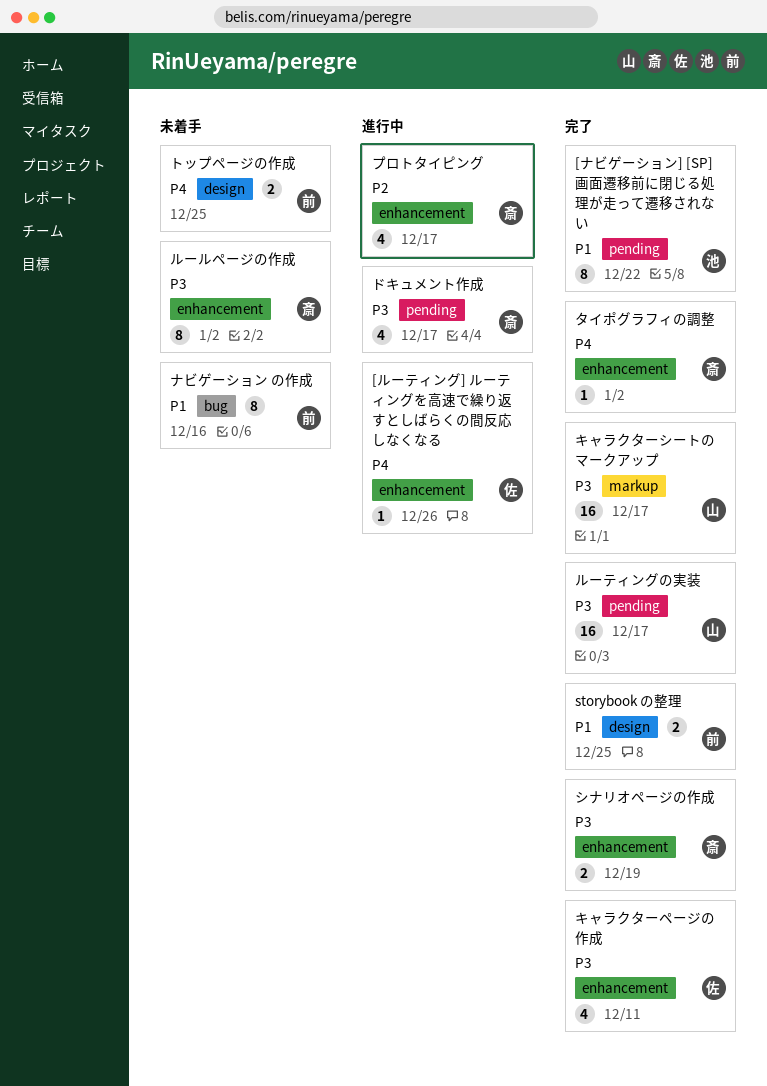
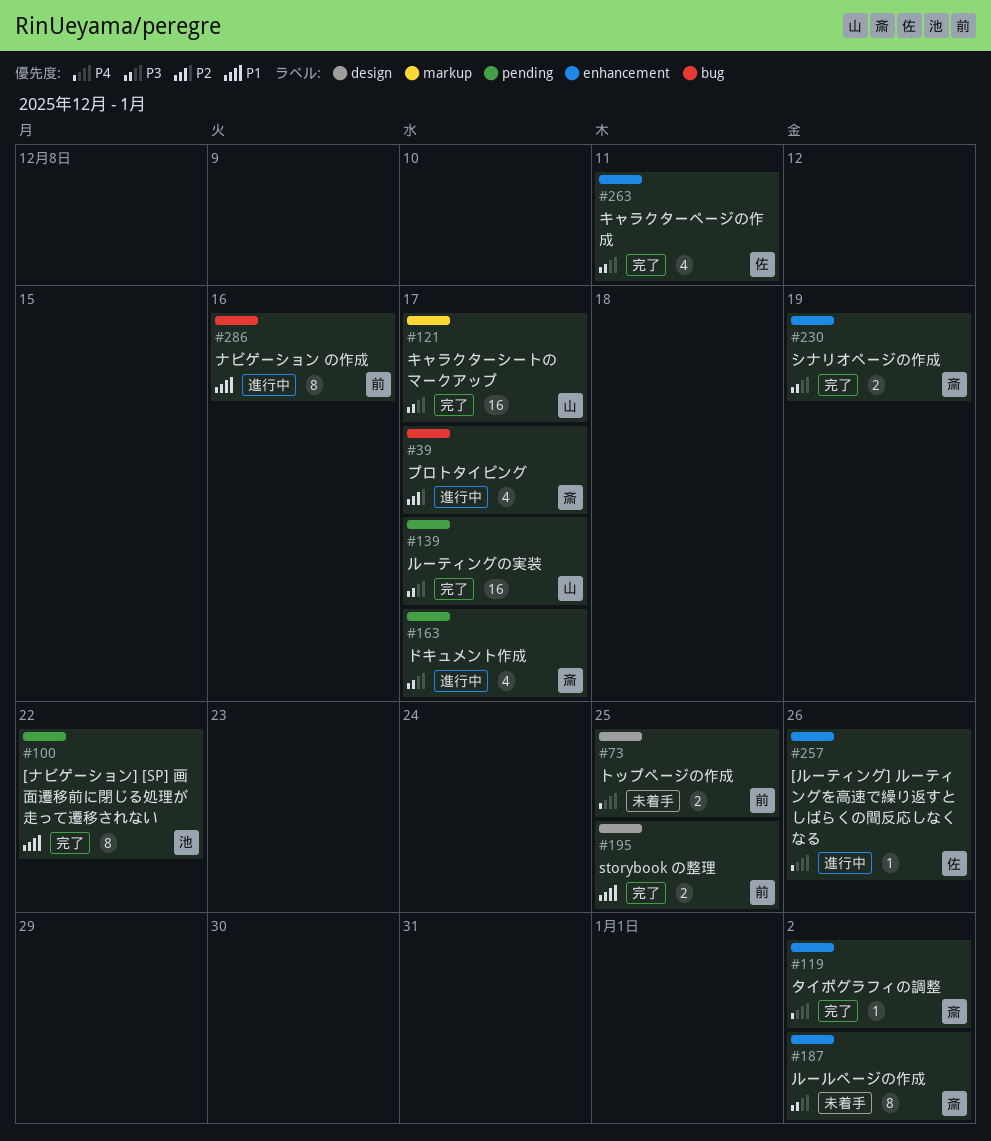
ナビゲーション の作成, status: 未着手 -> 進行中
プロトタイピング, label: enhancement -> bug

